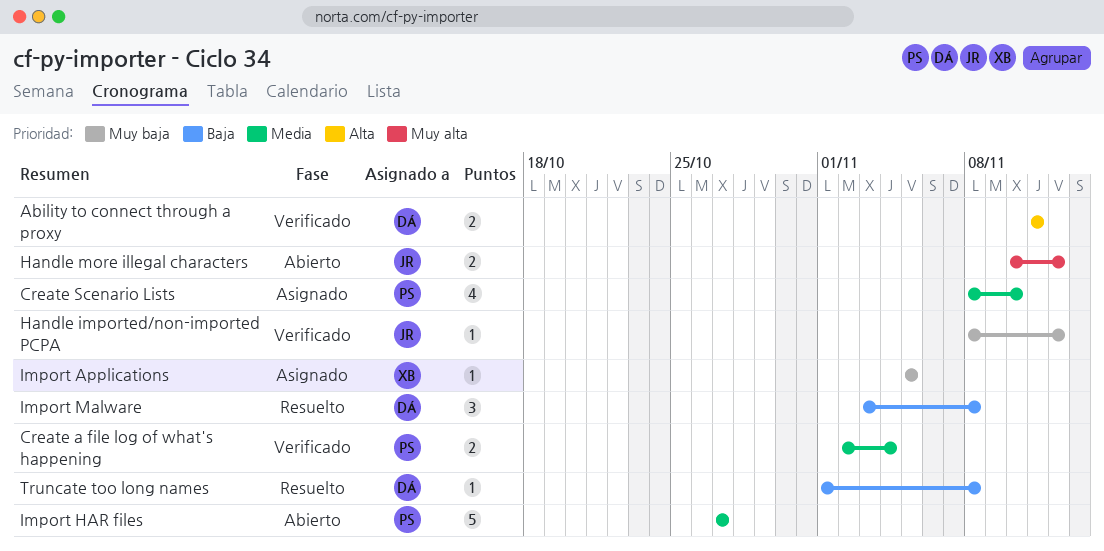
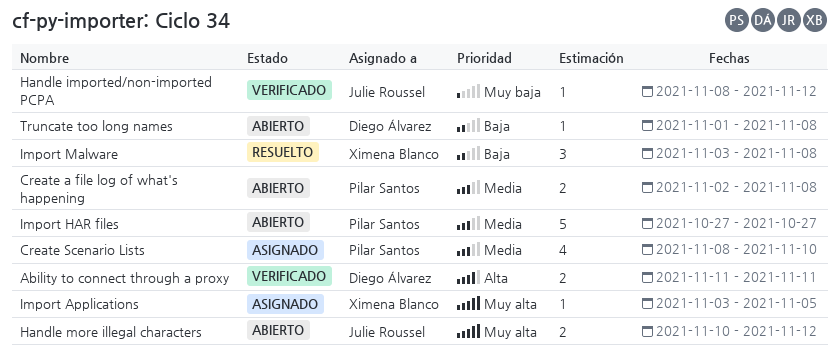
Create a file log of what's happening, status: Verificado -> Abierto
Create a file log of what's happening, due: Nov 4 -> Nov 8
Import Applications, priority: Muy baja -> Muy alta
Import Applications, start: Nov 5 -> Nov 3
Import Malware, owner: Diego Álvarez -> Ximena Blanco
Truncate too long names, status: Resuelto -> Abierto

